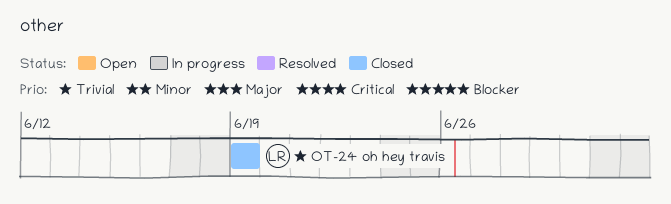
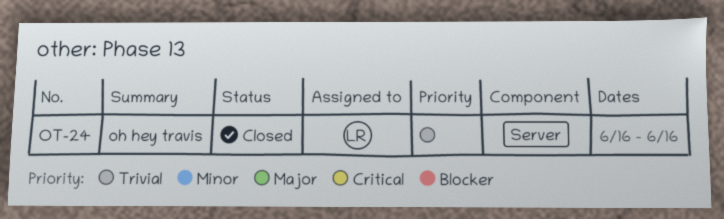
OT-24, start: Jun 19 -> Jun 16
OT-24, due: Jun 19 -> Jun 16

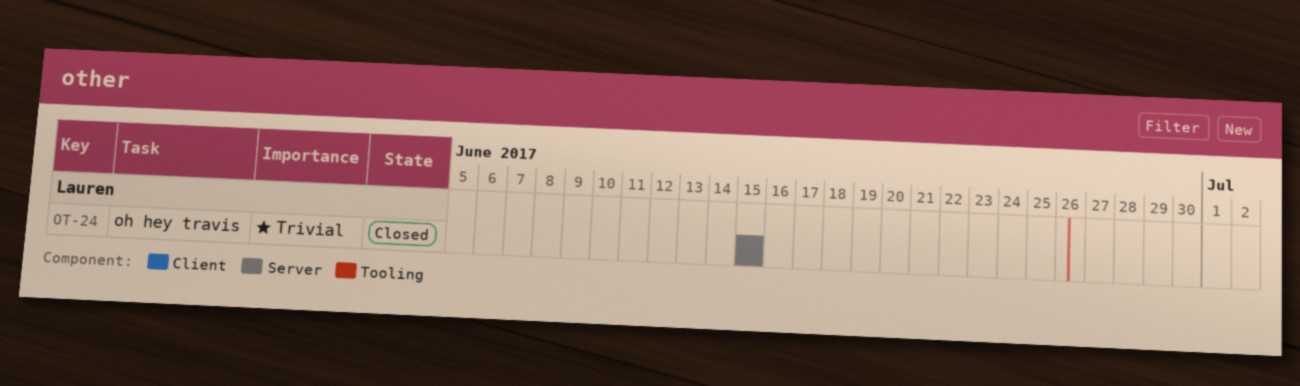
OT-24, start: Jun 16 -> Jun 15
OT-24, due: Jun 16 -> Jun 15

